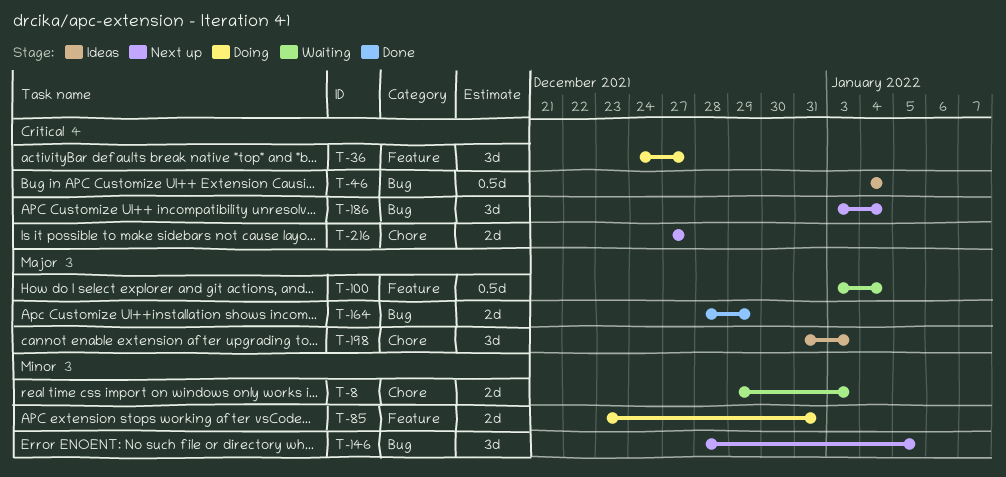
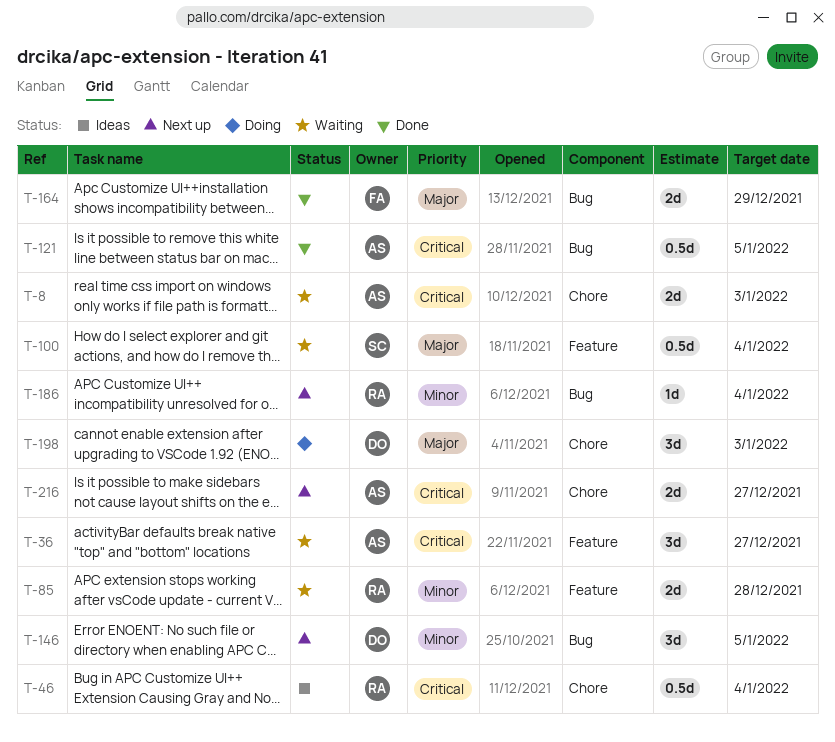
T-8, priority: Minor -> Critical
T-36, status: Doing -> Waiting
T-46, label: Bug -> Chore
T-85, status: Doing -> Waiting
T-85, due: Dec 31 -> Dec 28
T-121: none -> present
T-186, priority: Critical -> Minor
T-186, estimate: 3d -> 1d
T-198, status: Ideas -> Doing

